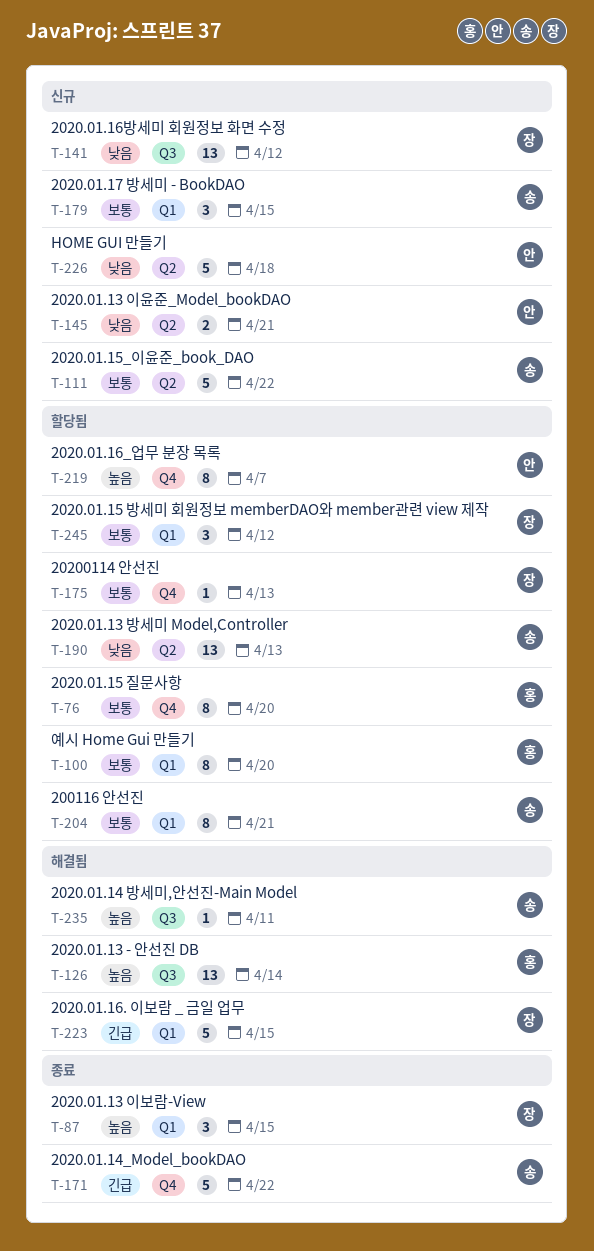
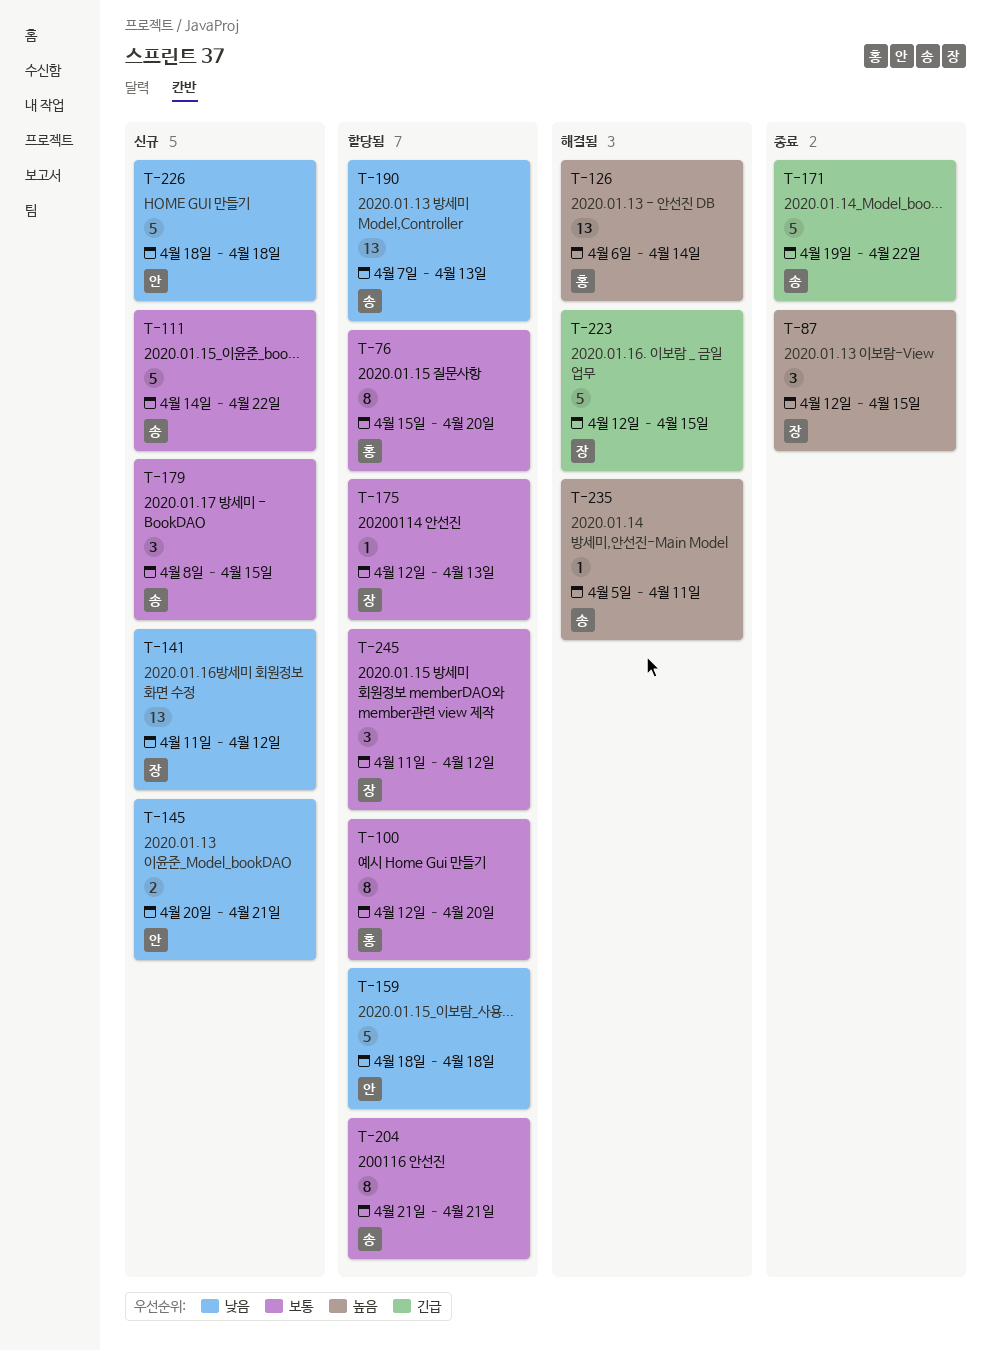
T-159: none -> present
T-219: present -> none

